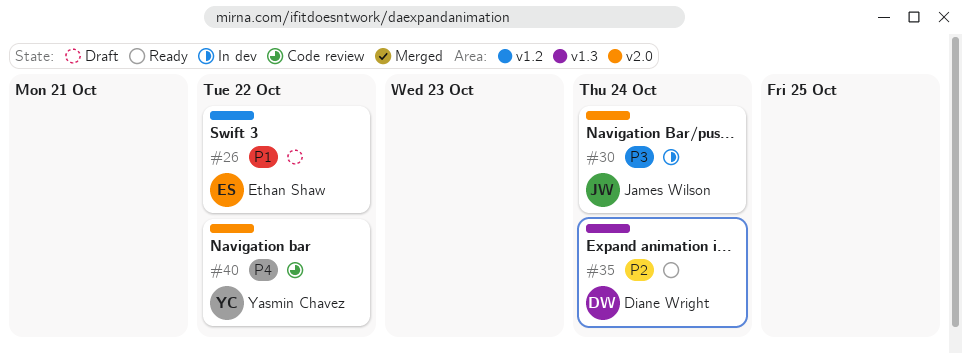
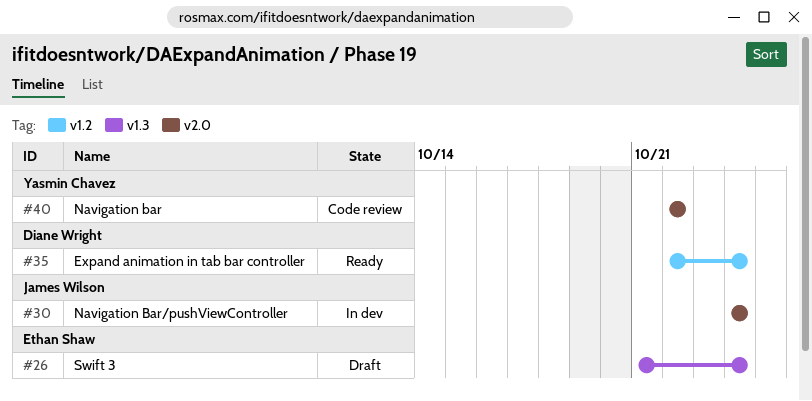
#26, label: v1.2 -> v1.3
#26, due: Oct 22 -> Oct 24
#35, label: v1.3 -> v1.2

